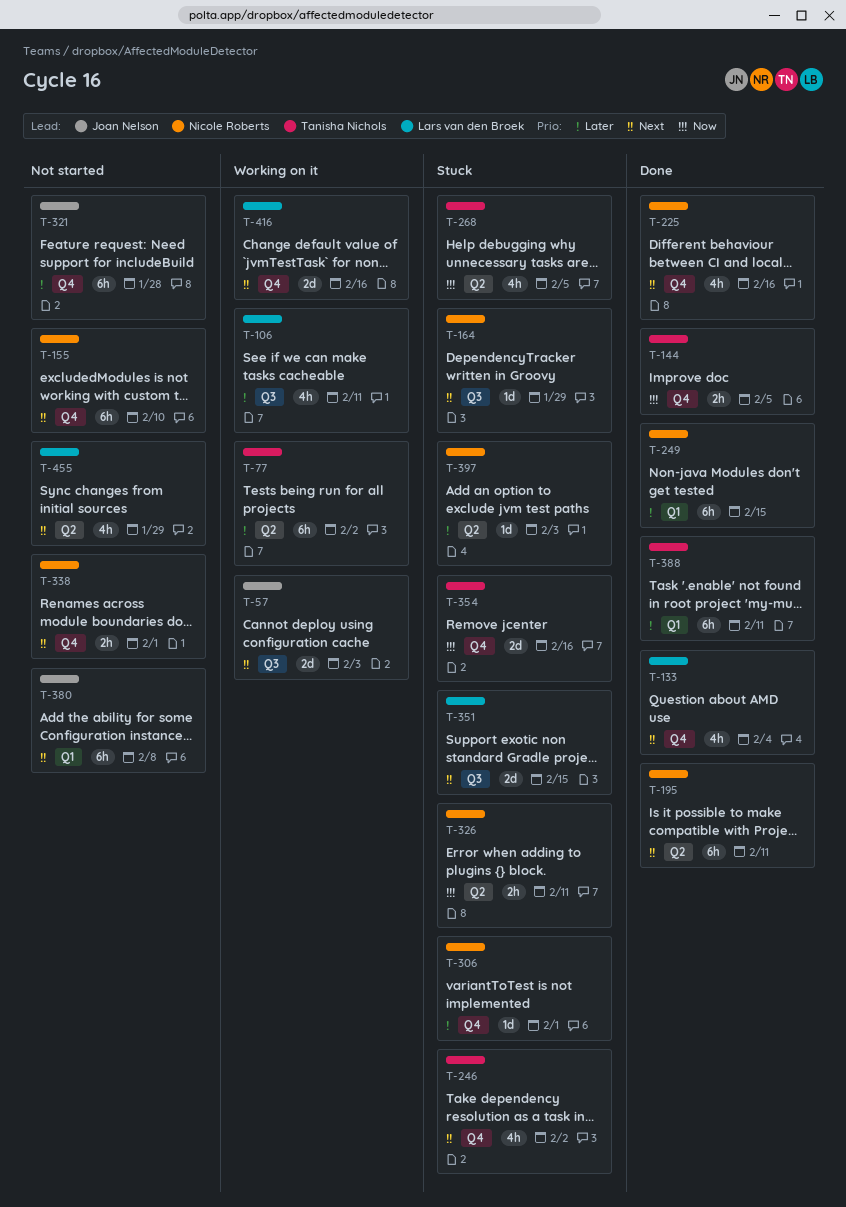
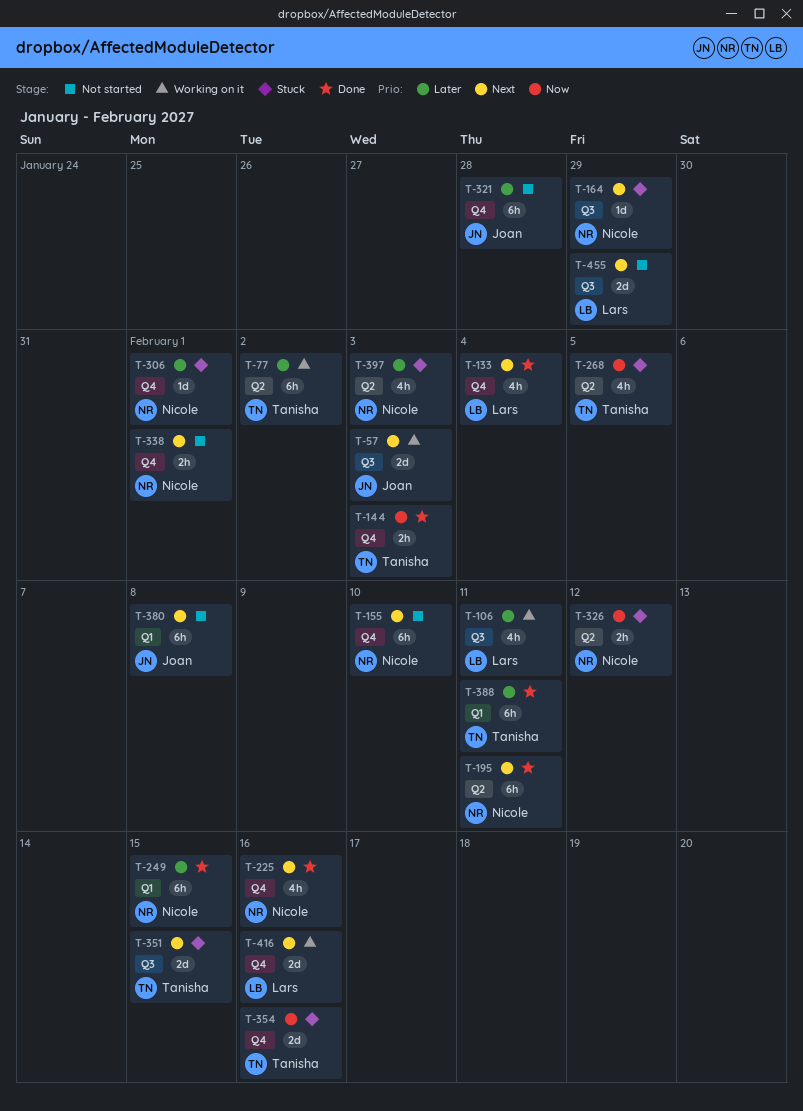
T-144, due: Feb 5 -> Feb 3
T-246: present -> none
T-326, due: Feb 11 -> Feb 12
T-351, owner: Lars van den Broek -> Tanisha Nichols
T-397, estimate: 1d -> 4h
T-455, label: Q2 -> Q3
T-455, estimate: 4h -> 2d

